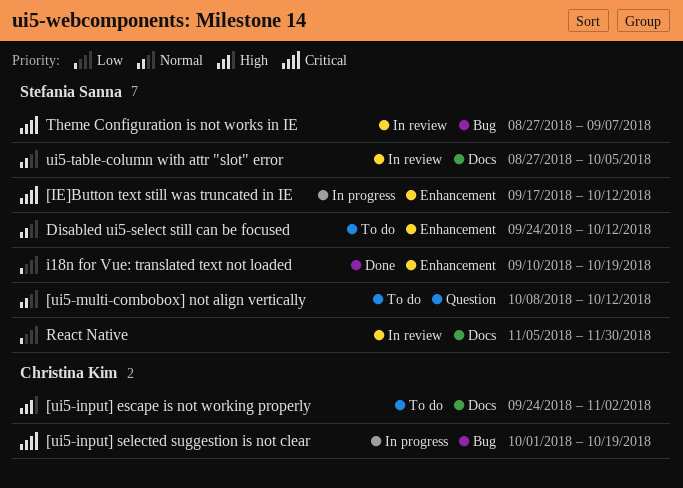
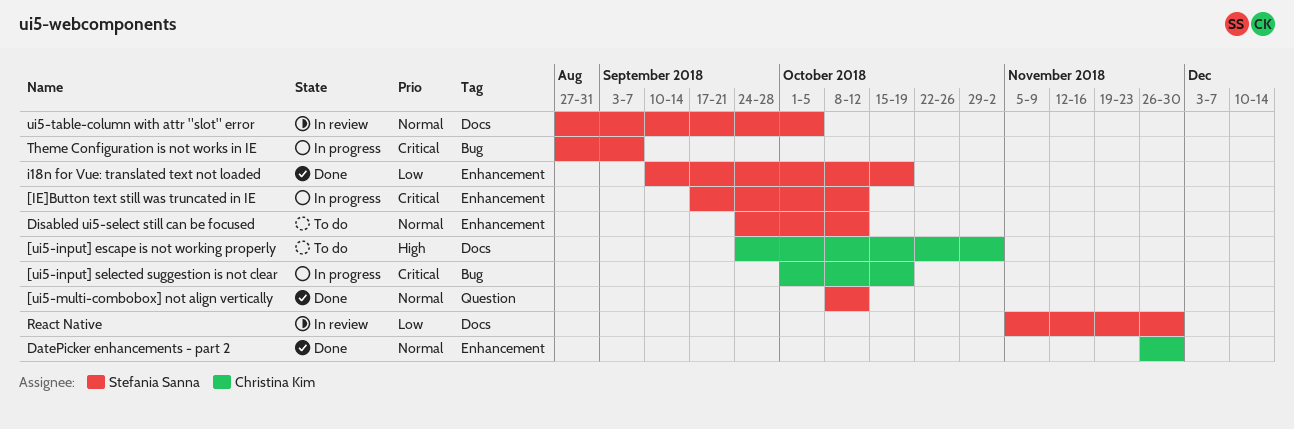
[ui5-multi-combobox] not align vertically, status: To do -> Done
DatePicker enhancements - part 2: none -> present
Theme Configuration is not works in IE, status: In review -> In progress

